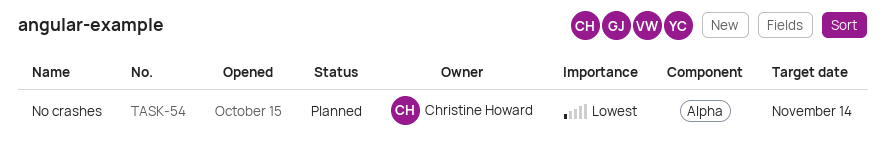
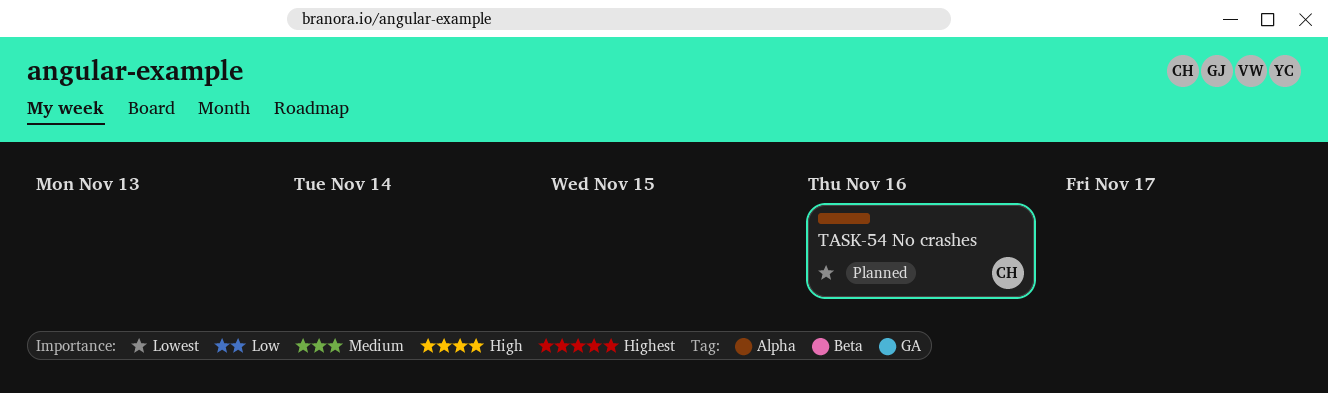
TASK-54, due: Nov 14 -> Nov 16

